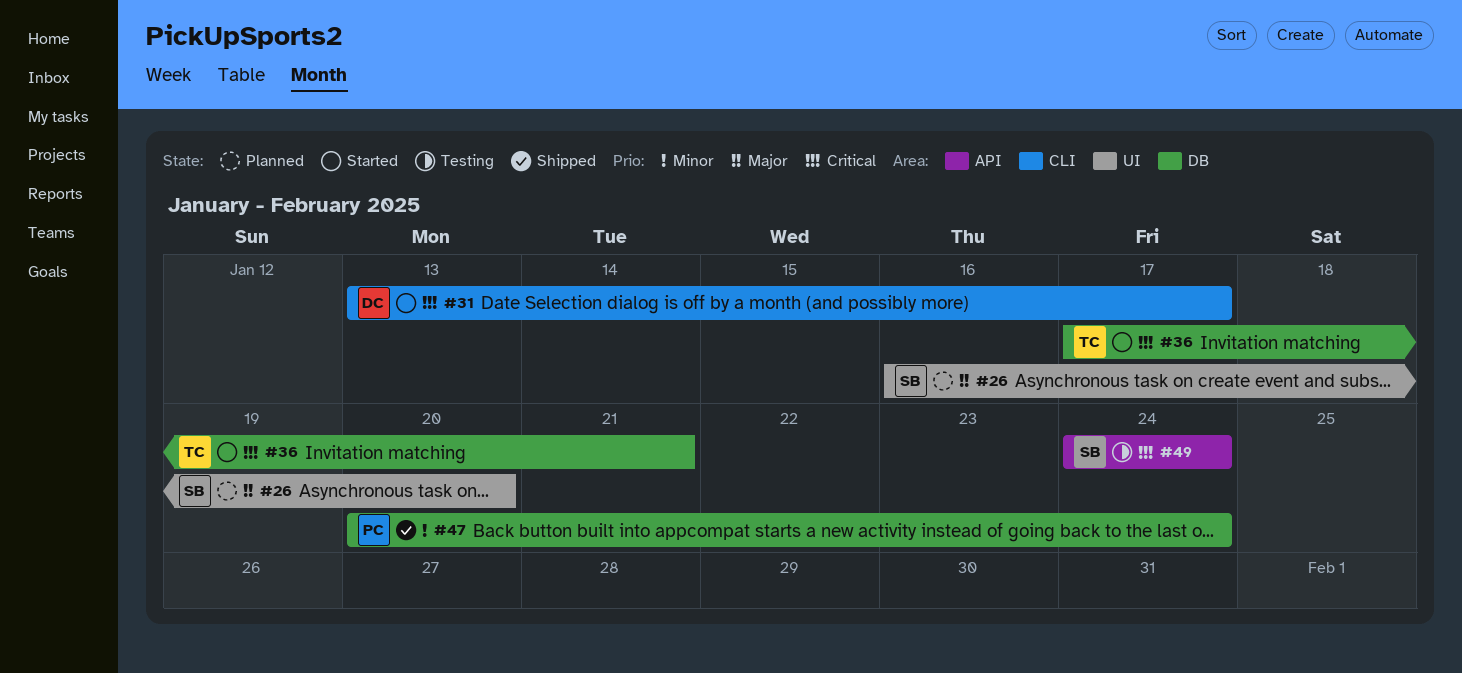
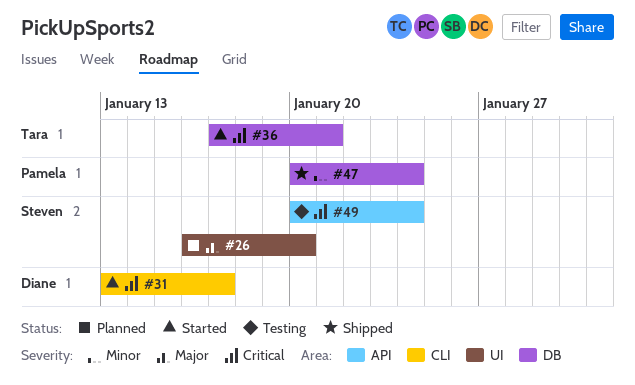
#49, start: Jan 24 -> Jan 20

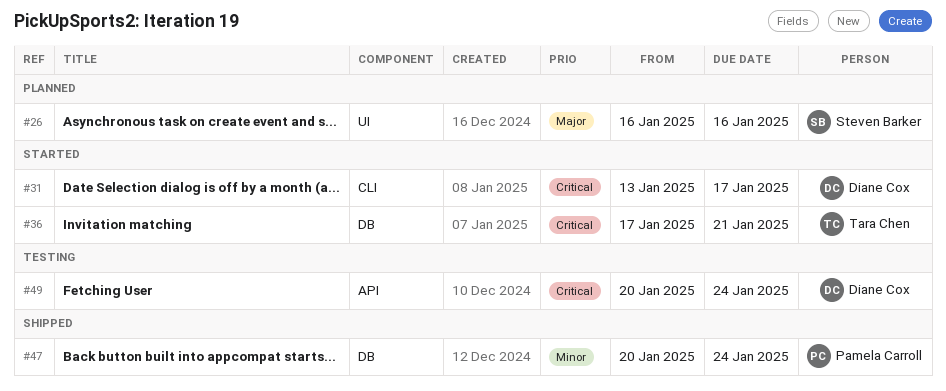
#26, due: Jan 20 -> Jan 16
#49, owner: Steven Barker -> Diane Cox

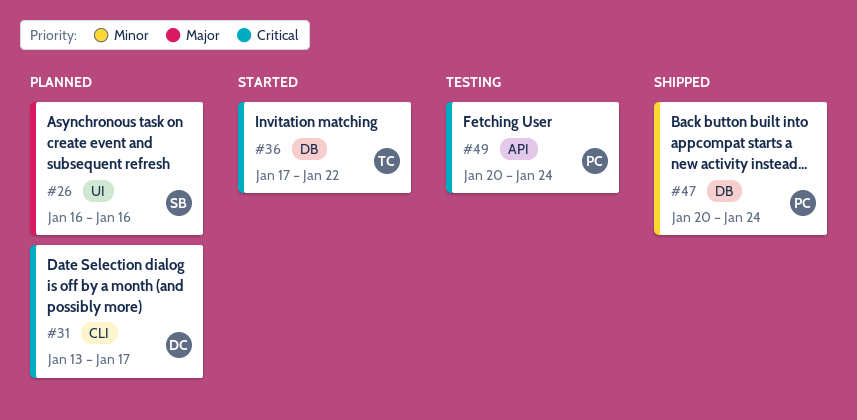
#31, status: Started -> Planned
#36, due: Jan 21 -> Jan 22
#49, owner: Diane Cox -> Pamela Carroll

